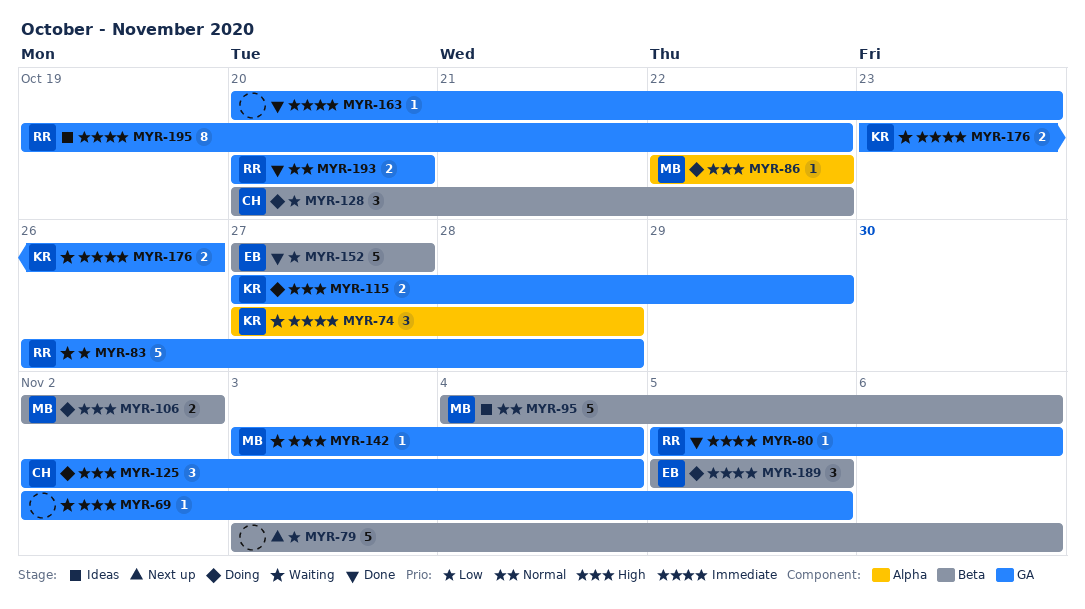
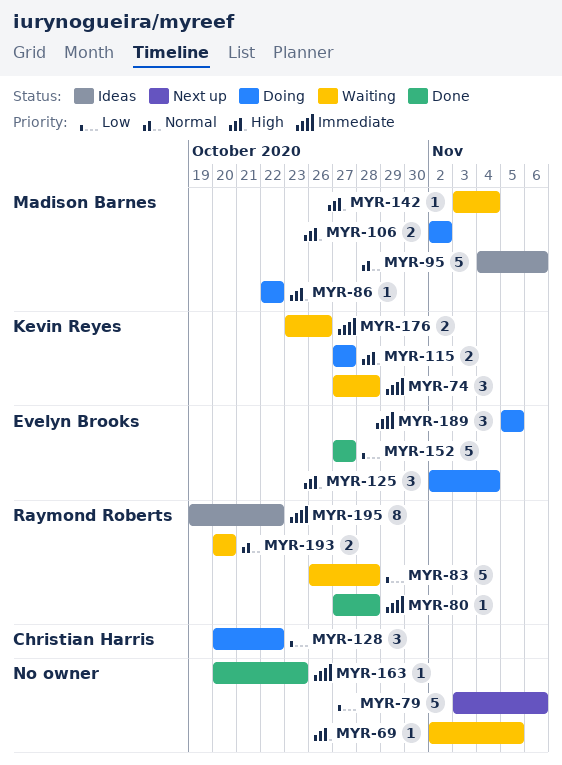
MYR-80, start: Nov 5 -> Oct 27
MYR-80, due: Nov 6 -> Oct 28
MYR-115, due: Oct 29 -> Oct 27
MYR-125, owner: Christian Harris -> Evelyn Brooks
MYR-193, status: Done -> Waiting

